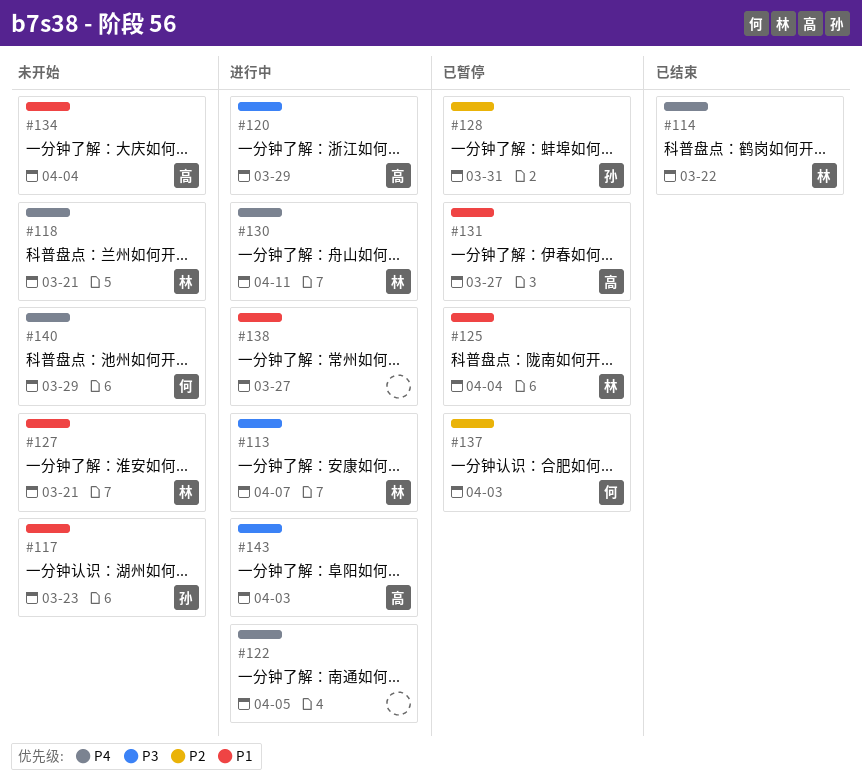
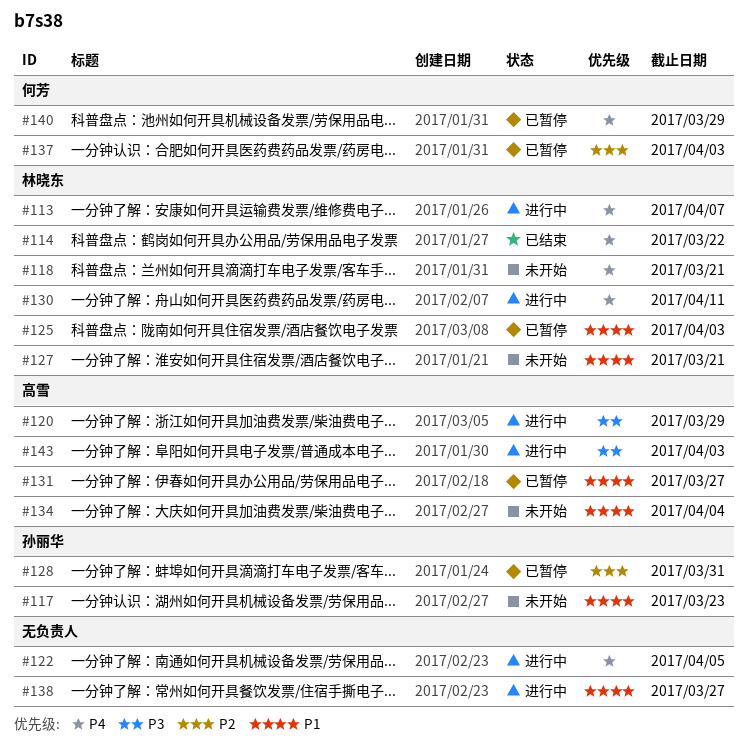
#113, priority: P3 -> P4
#125, due: Apr 4 -> Apr 3
#140, status: 未开始 -> 已暂停

